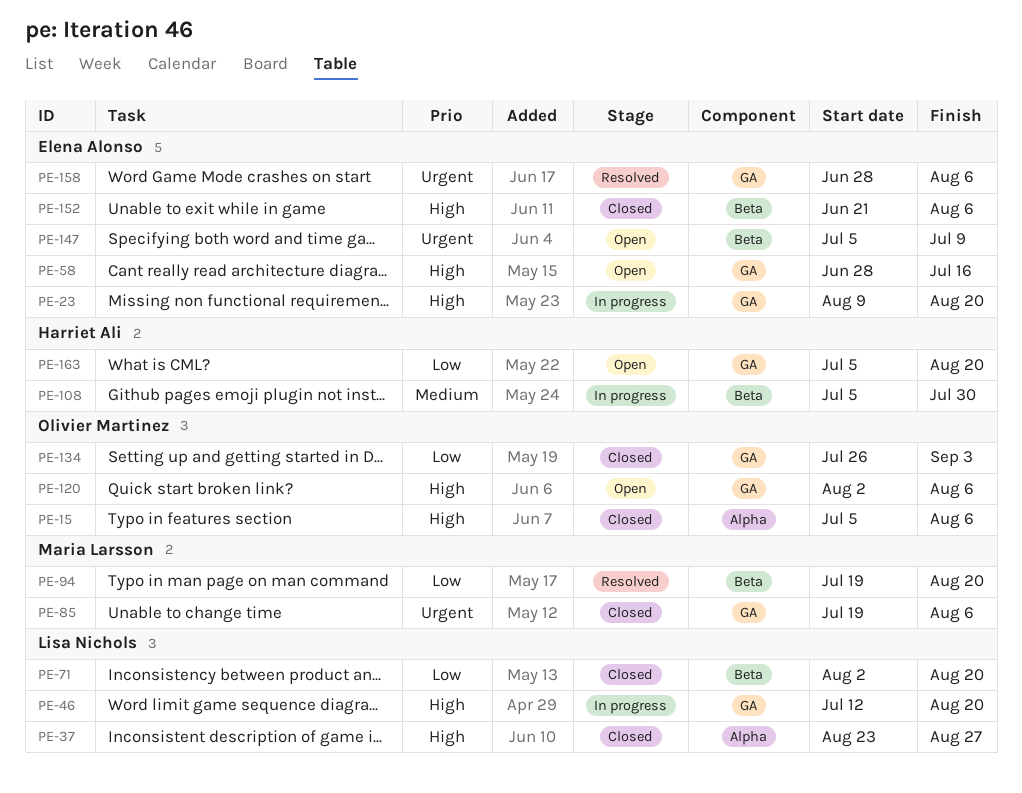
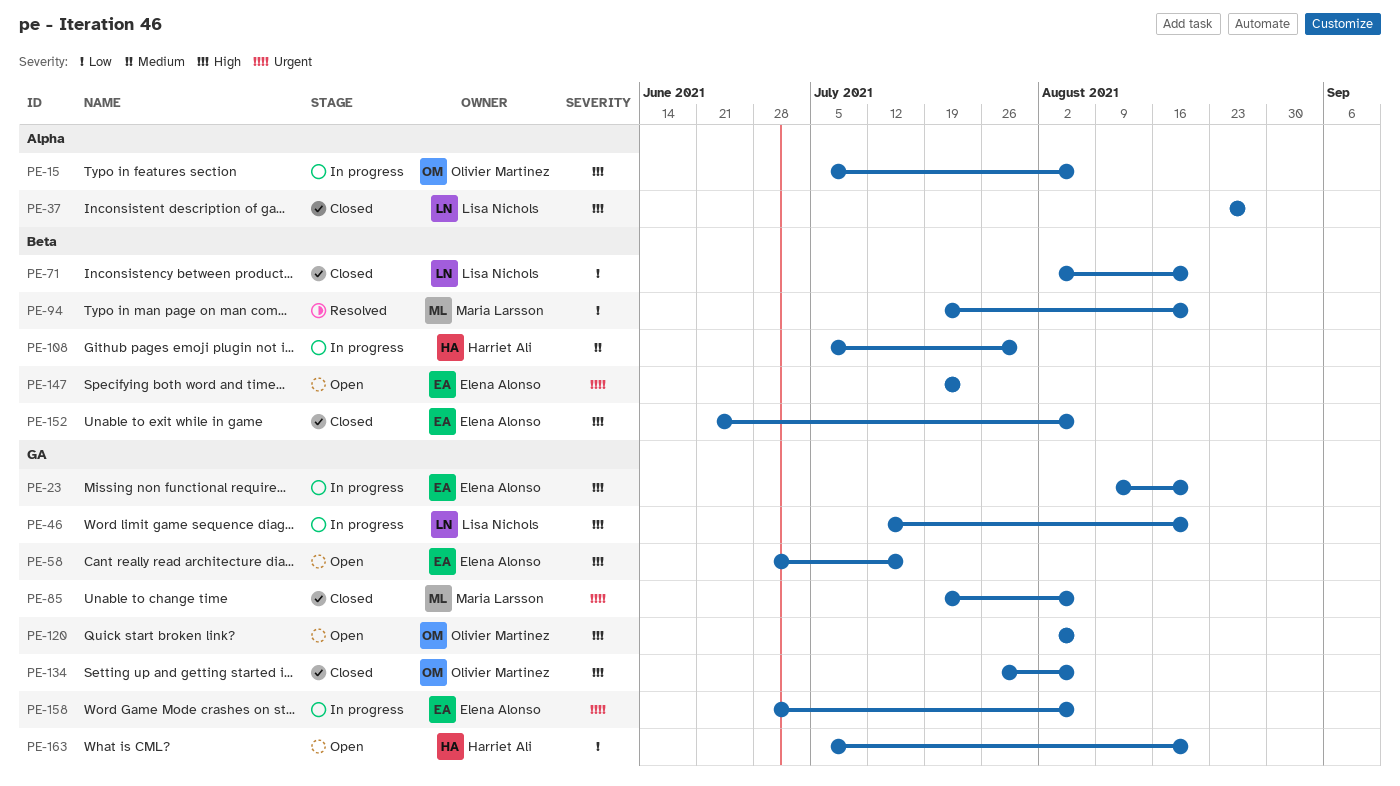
PE-15, status: Closed -> In progress
PE-134, priority: Low -> High
PE-134, due: Sep 3 -> Aug 6
PE-147, start: Jul 5 -> Jul 19
PE-147, due: Jul 9 -> Jul 23
PE-158, status: Resolved -> In progress

